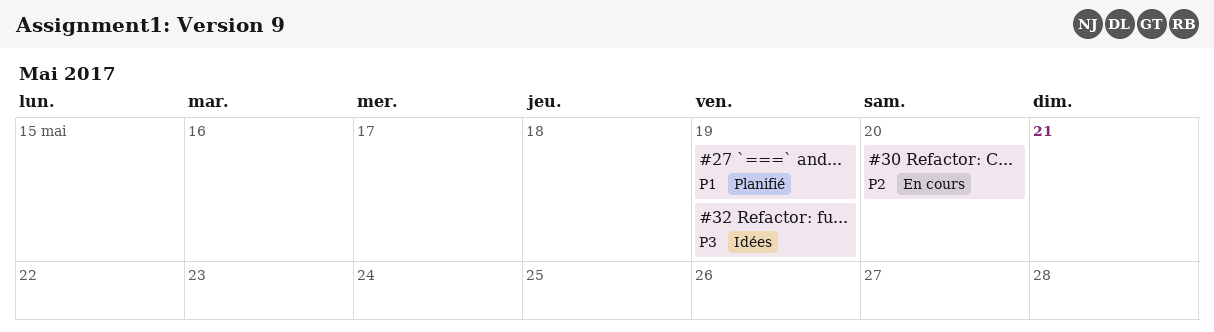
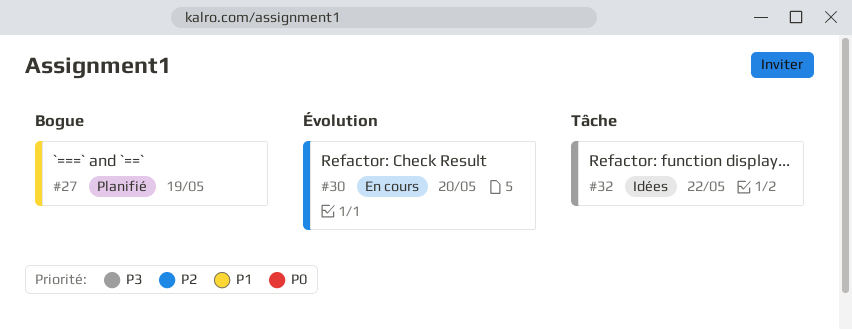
#32, due: May 19 -> May 22

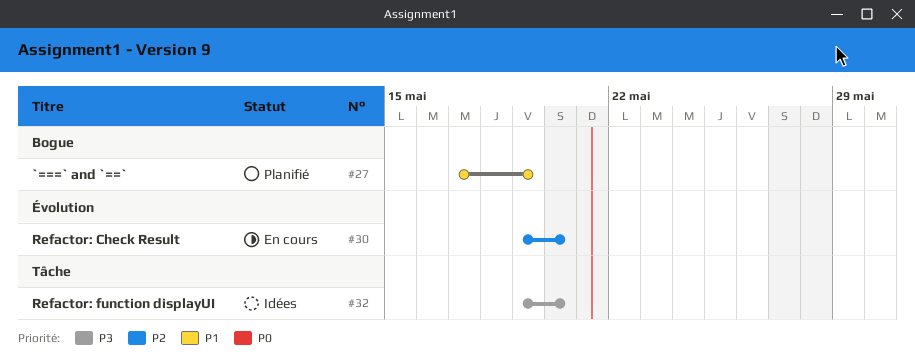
#32, due: May 22 -> May 20

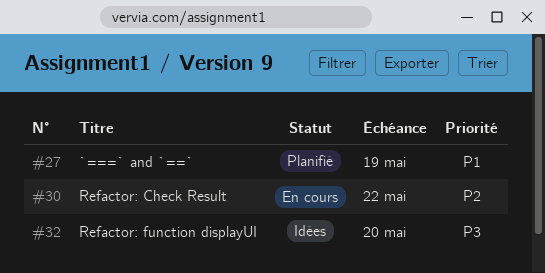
#30, due: May 20 -> May 22

